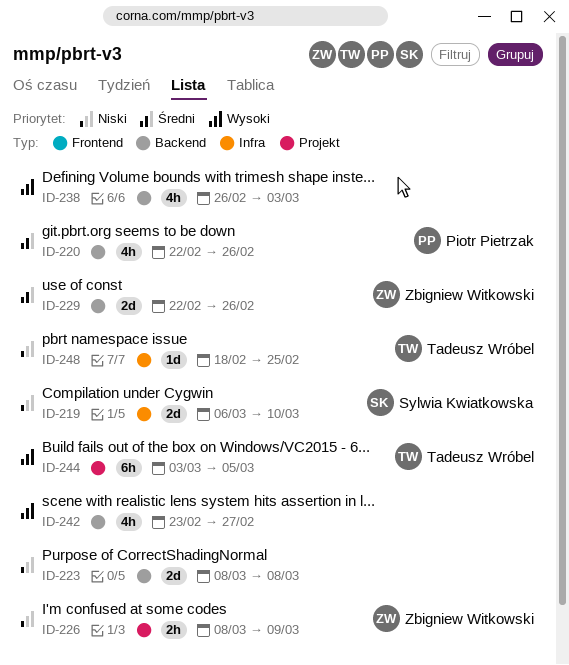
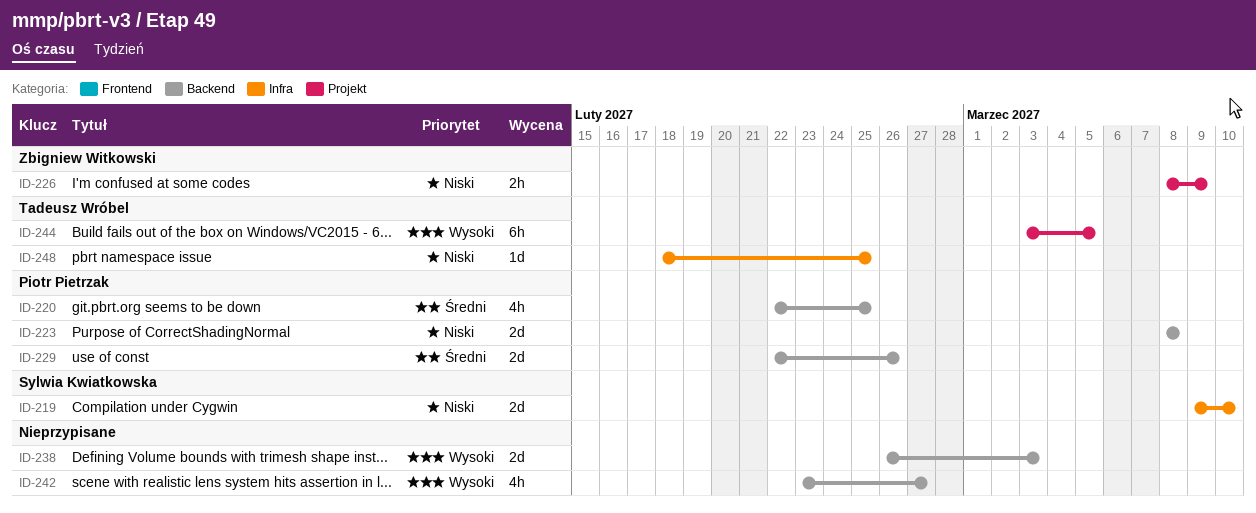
ID-219, start: Mar 6 -> Mar 9
ID-220, due: Feb 26 -> Feb 25
ID-223, owner: none -> Piotr Pietrzak
ID-229, owner: Zbigniew Witkowski -> Piotr Pietrzak
ID-238, estimate: 4h -> 2d

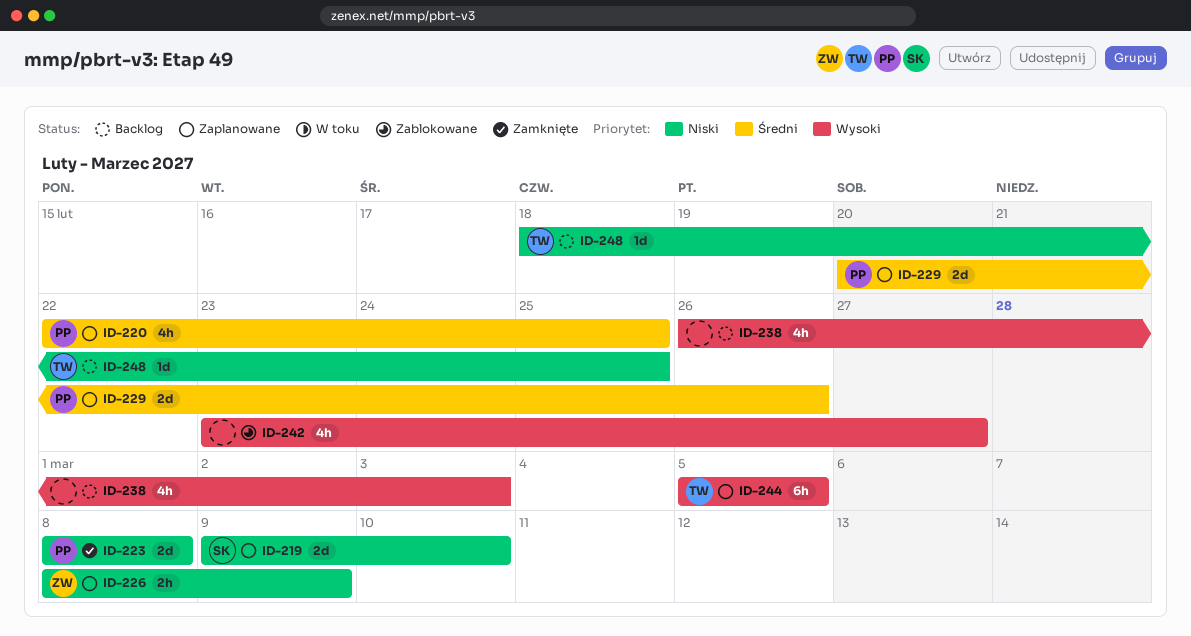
ID-229, start: Feb 22 -> Feb 20
ID-238, estimate: 2d -> 4h
ID-244, start: Mar 3 -> Mar 5

